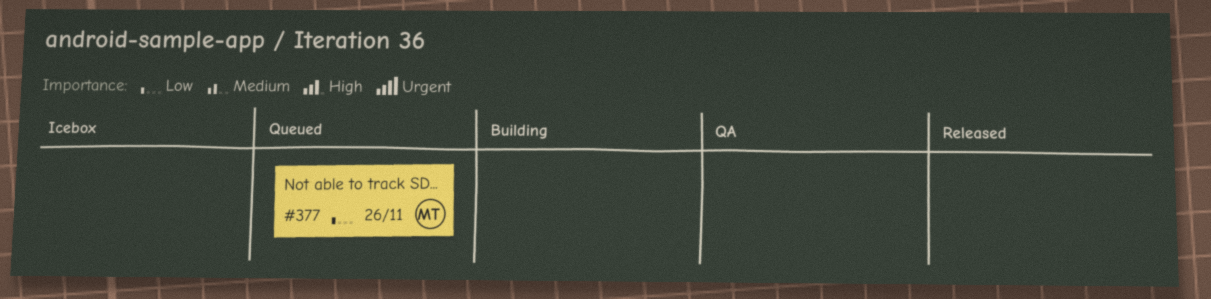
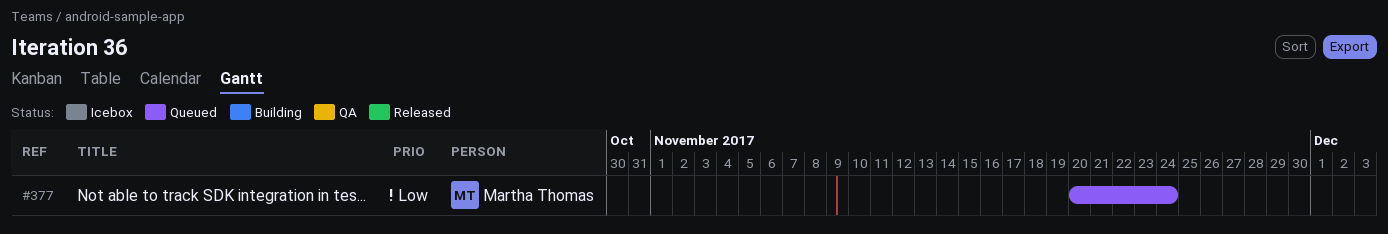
#377, due: Nov 26 -> Nov 24

